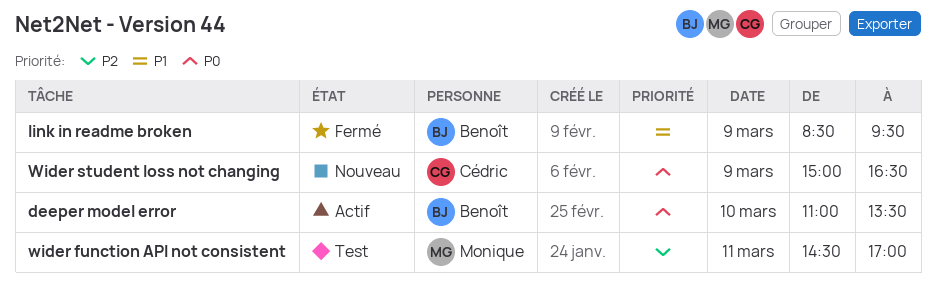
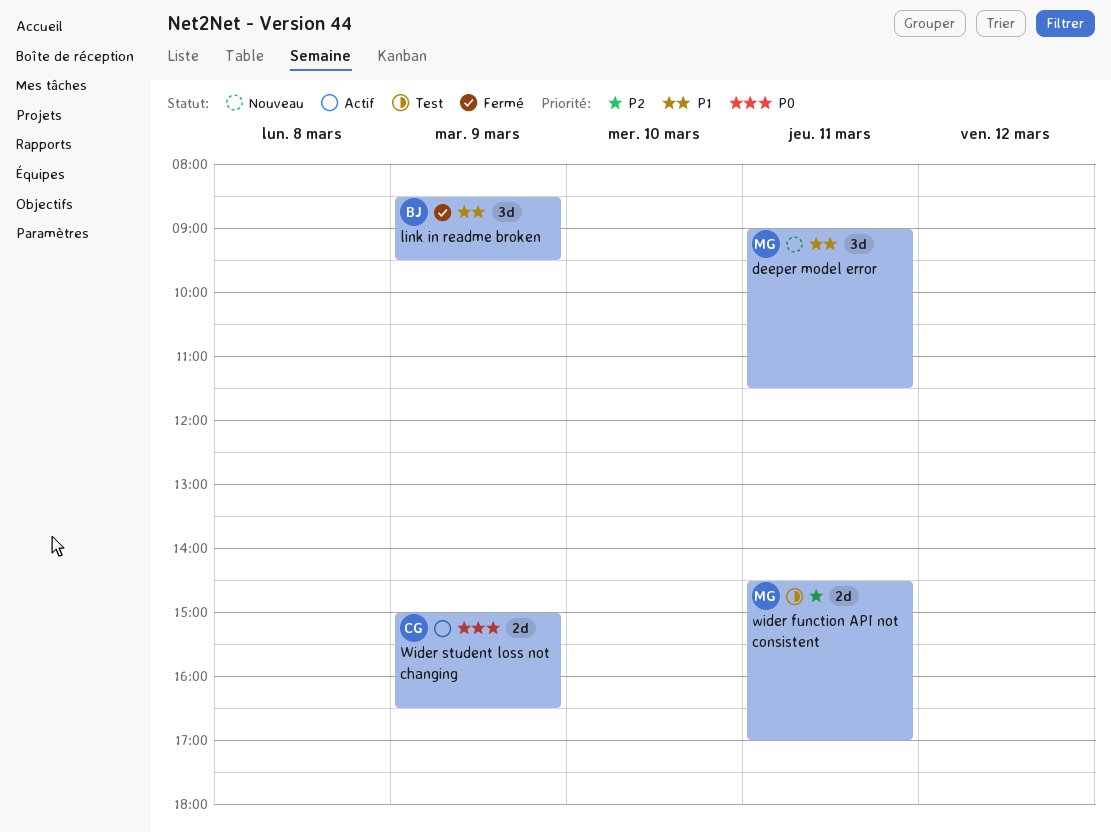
deeper model error, status: Actif -> Nouveau
deeper model error, owner: Benoît -> Monique
deeper model error, priority: P0 -> P1
deeper model error, day: Mar 10 -> Mar 11
deeper model error, begins: 11:00 -> 09:00
deeper model error, ends: 13:30 -> 11:30
Wider student loss not changing, status: Nouveau -> Actif

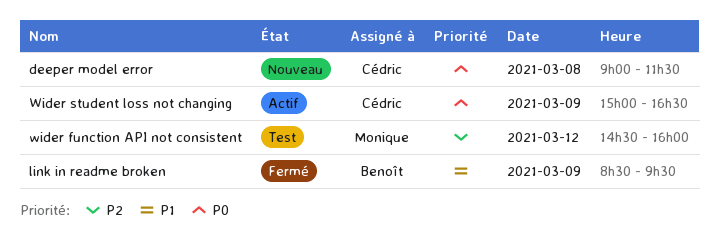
deeper model error, owner: Monique -> Cédric
deeper model error, priority: P1 -> P0
deeper model error, day: Mar 11 -> Mar 8
wider function API not consistent, day: Mar 11 -> Mar 12
wider function API not consistent, ends: 17:00 -> 16:00

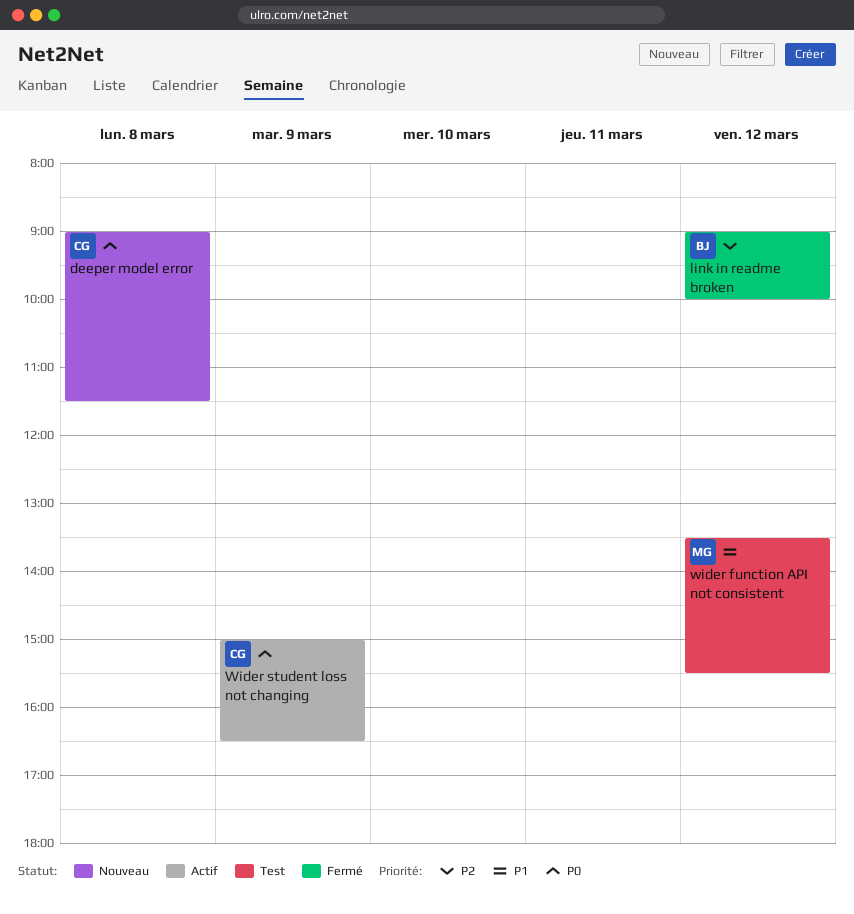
link in readme broken, priority: P1 -> P2
link in readme broken, day: Mar 9 -> Mar 12
link in readme broken, begins: 08:30 -> 09:00
link in readme broken, ends: 09:30 -> 10:00
wider function API not consistent, priority: P2 -> P1
wider function API not consistent, begins: 14:30 -> 13:30
wider function API not consistent, ends: 16:00 -> 15:30

